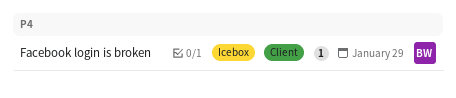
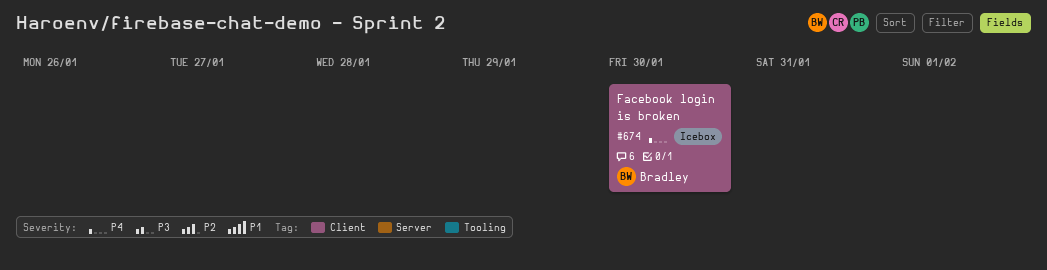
Facebook login is broken, due: Jan 29 -> Jan 30

